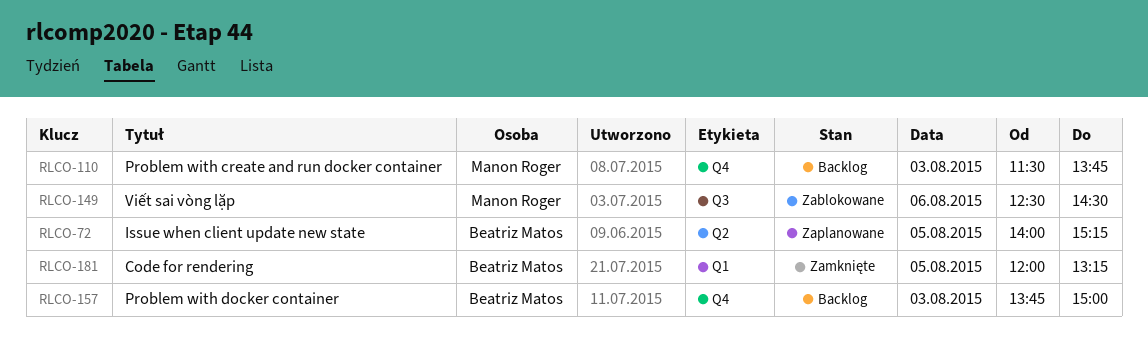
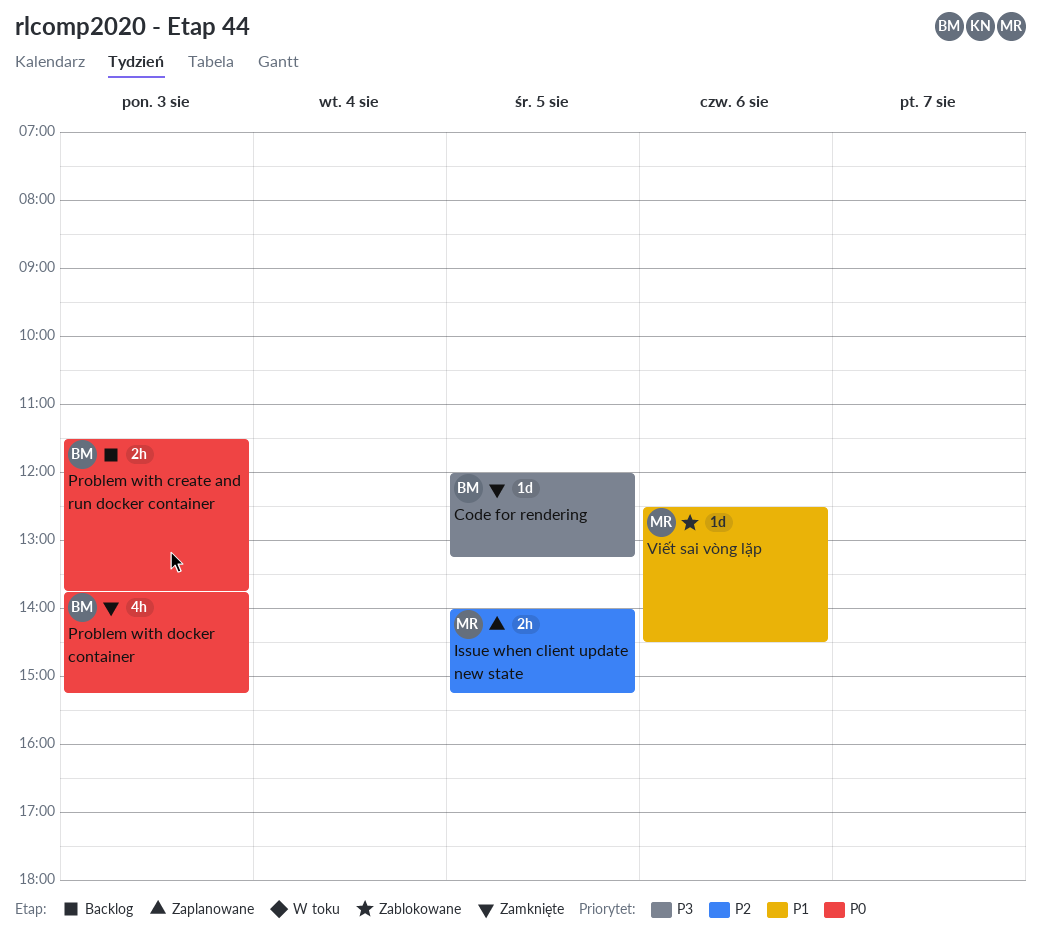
Issue when client update new state, owner: Beatriz Matos -> Manon Roger
Problem with create and run docker container, owner: Manon Roger -> Beatriz Matos
Problem with docker container, status: Backlog -> Zamknięte
Problem with docker container, ends: 15:00 -> 15:15

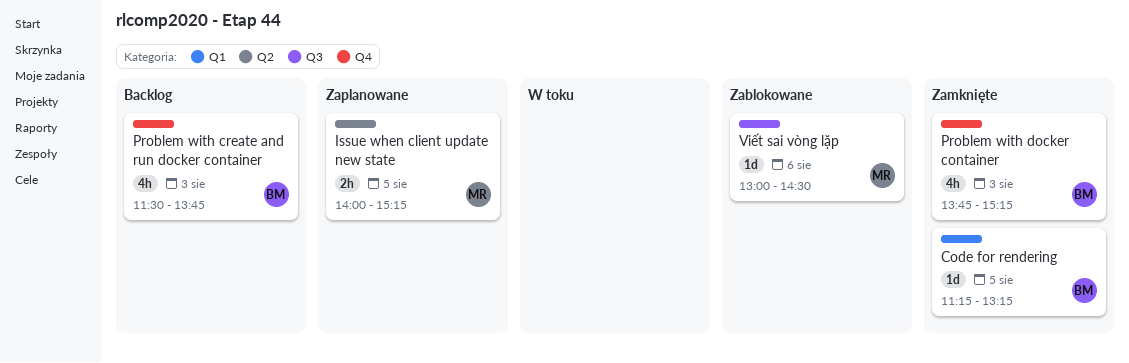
Code for rendering, begins: 12:00 -> 11:15
Problem with create and run docker container, estimate: 2h -> 4h
Viết sai vòng lặp, begins: 12:30 -> 13:00

